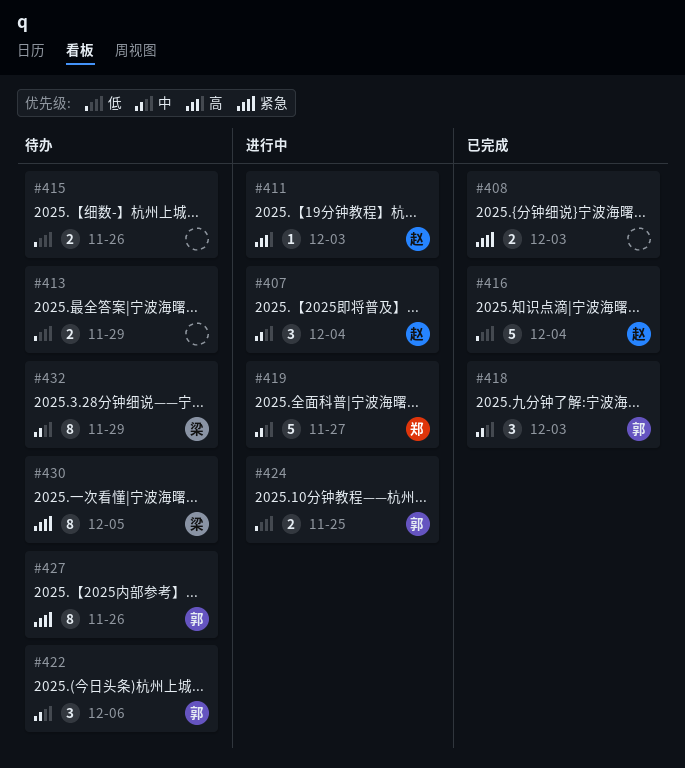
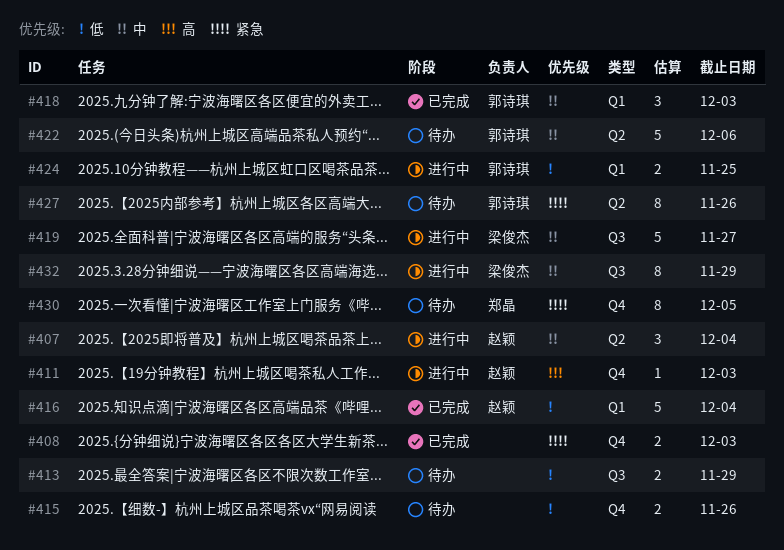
#419, owner: 郑晶 -> 梁俊杰
#422, estimate: 3 -> 5
#430, owner: 梁俊杰 -> 郑晶
#432, status: 待办 -> 进行中

